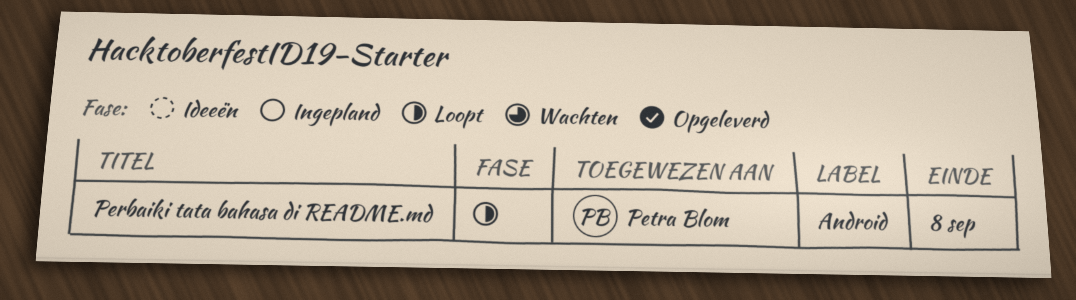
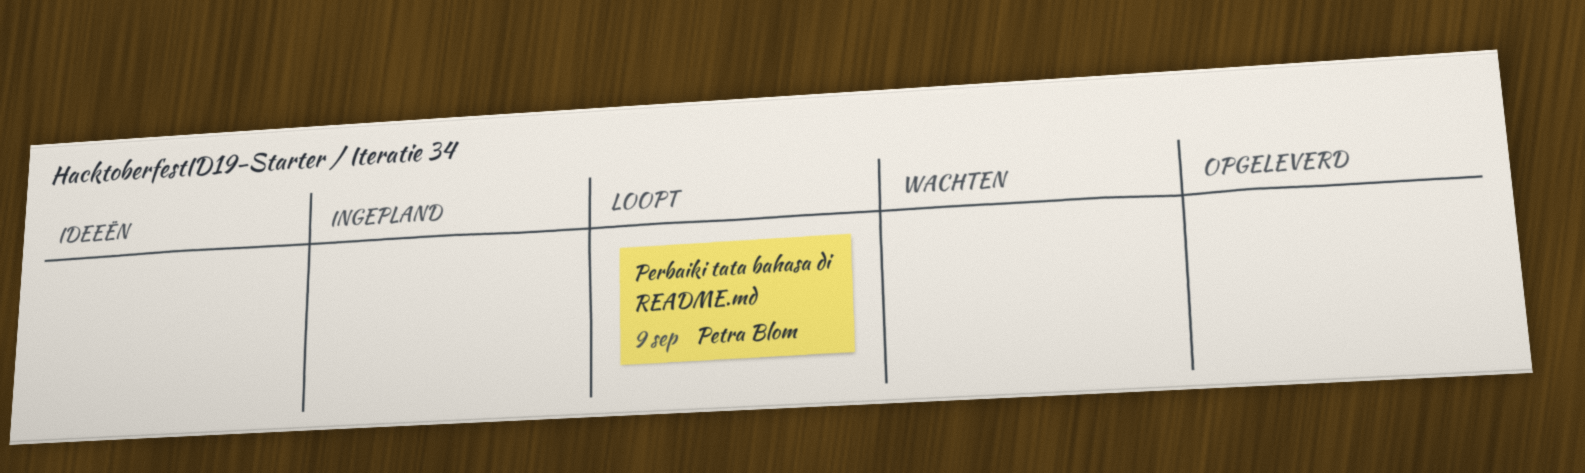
Perbaiki tata bahasa di README.md, due: Sep 8 -> Sep 9

